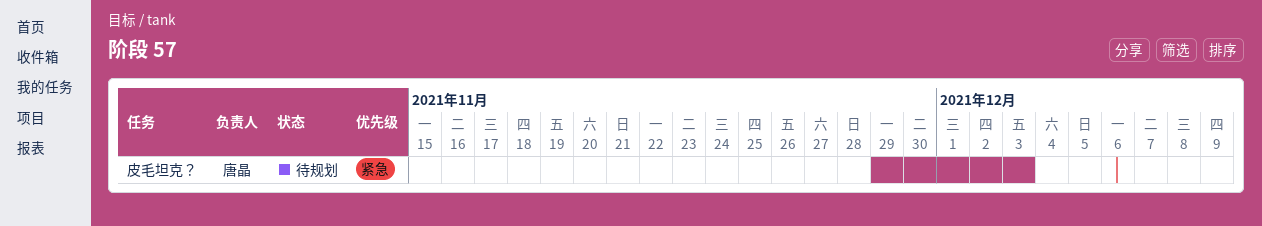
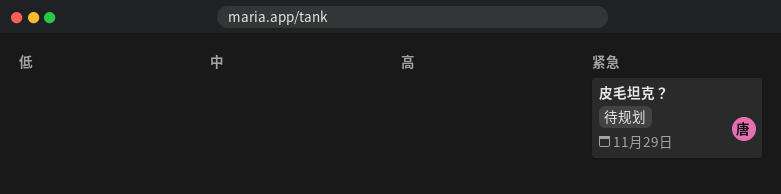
皮毛坦克？, due: Dec 3 -> Nov 29

